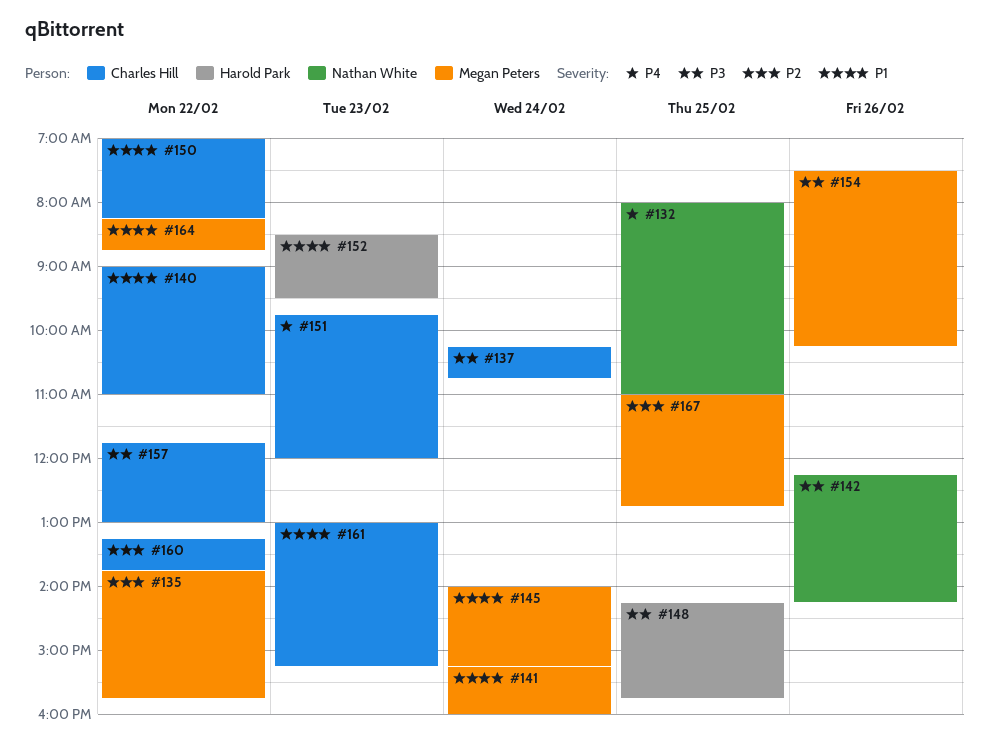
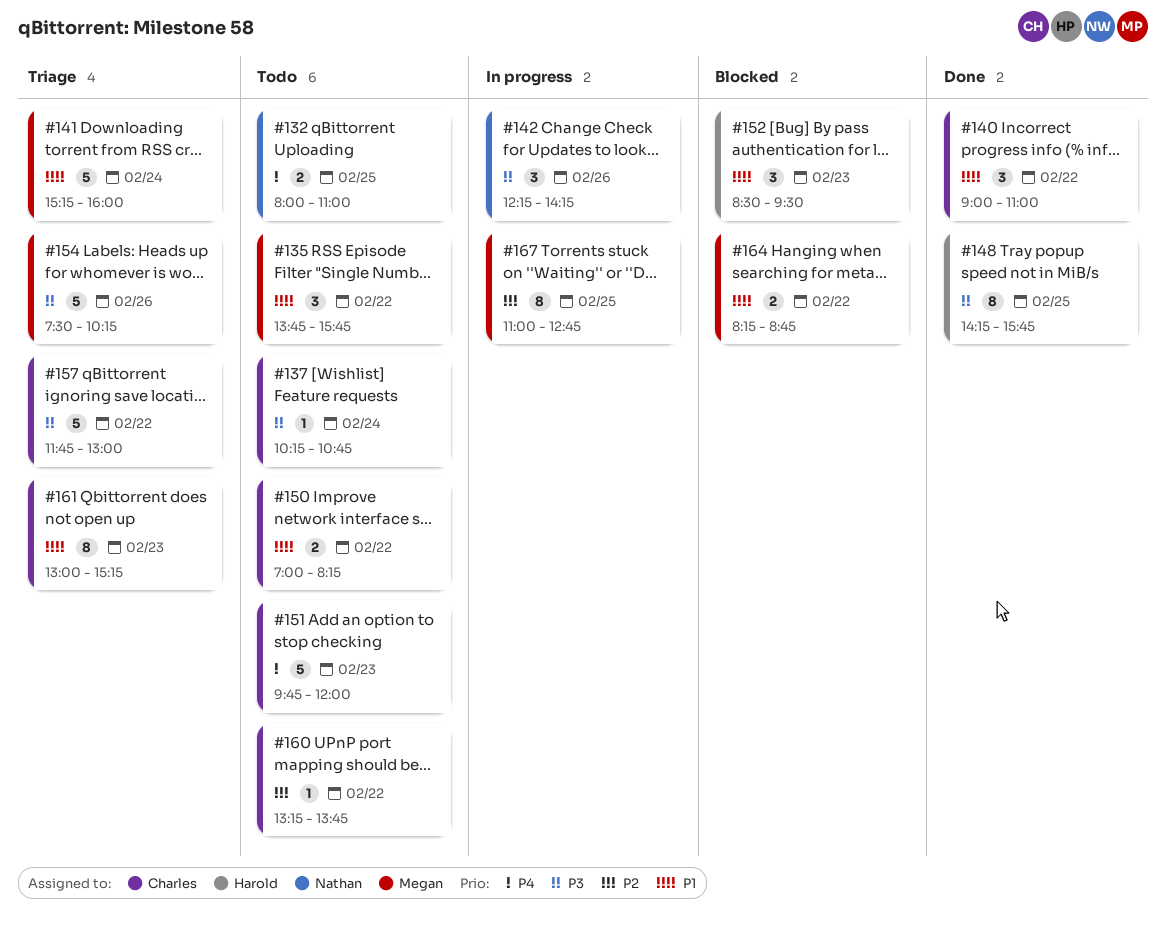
#135, priority: P2 -> P1
#145: present -> none

